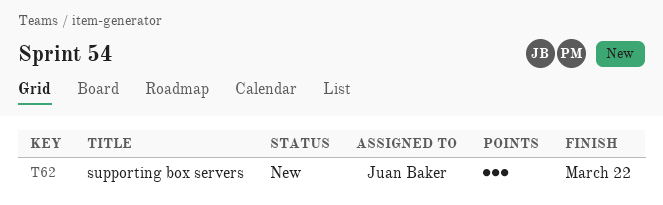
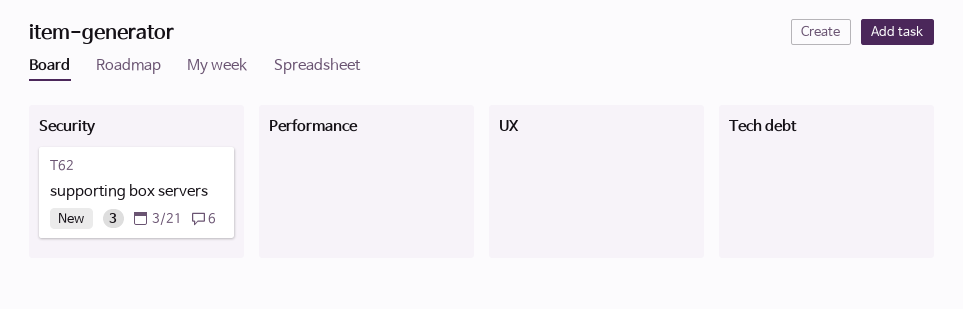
T62, due: Mar 22 -> Mar 21

